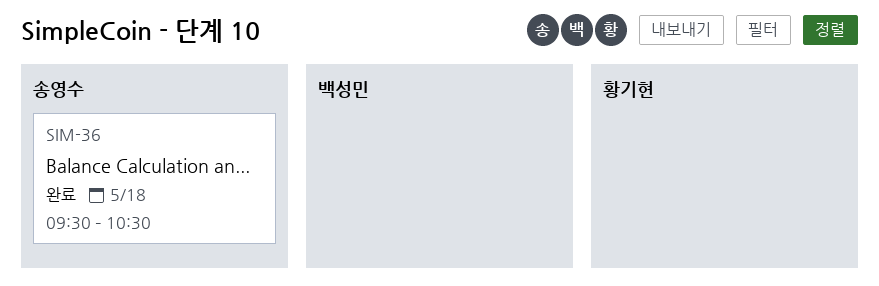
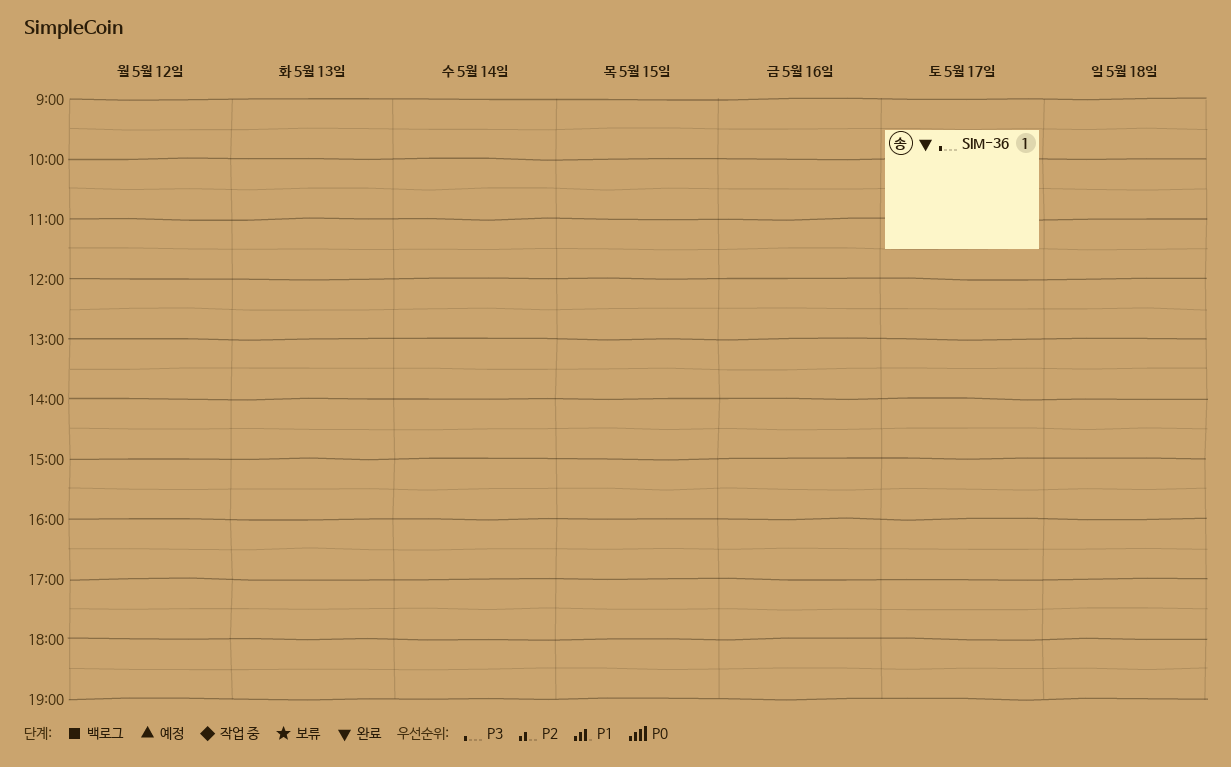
SIM-36, day: May 18 -> May 17
SIM-36, ends: 10:30 -> 11:30

